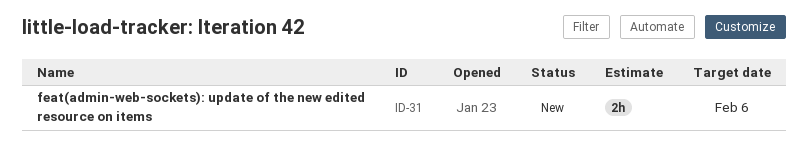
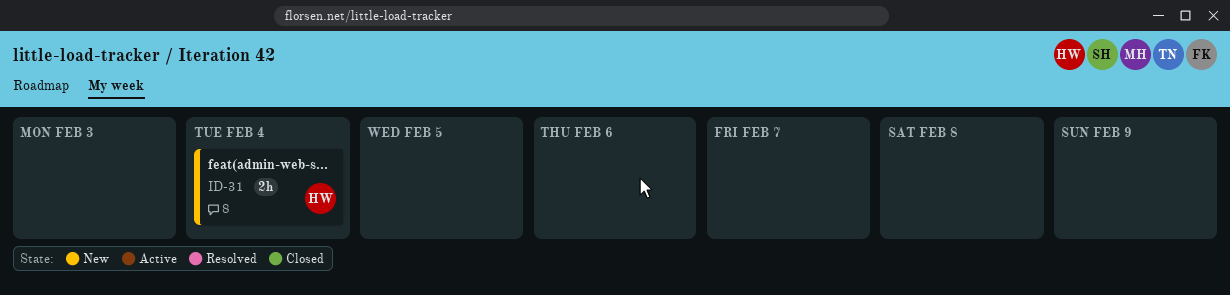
ID-31, due: Feb 6 -> Feb 4

